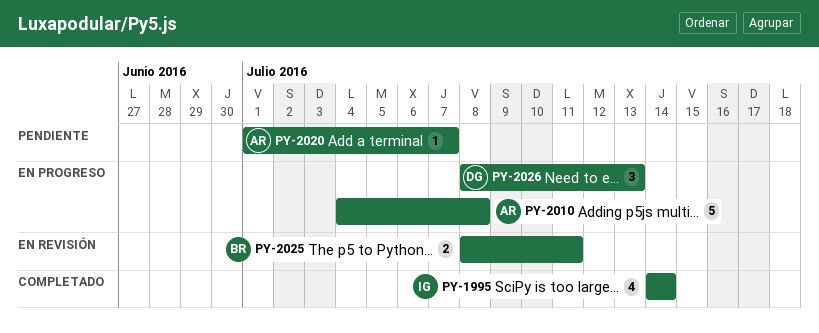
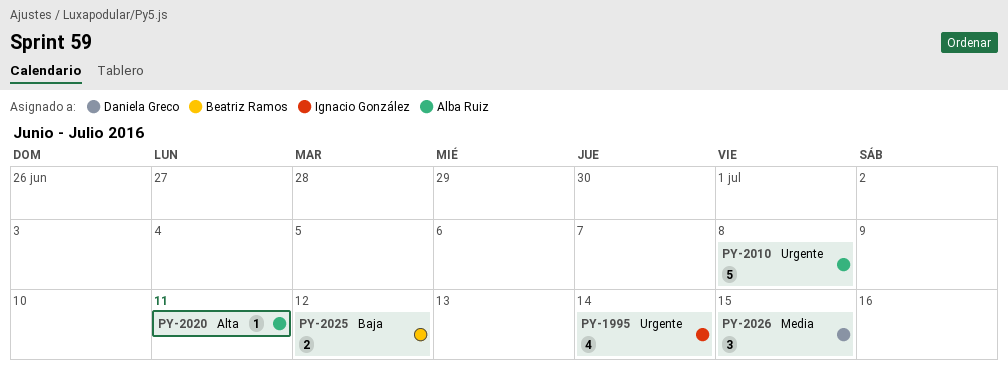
PY-2020, due: Jul 7 -> Jul 11
PY-2025, due: Jul 11 -> Jul 12
PY-2026, due: Jul 13 -> Jul 15

